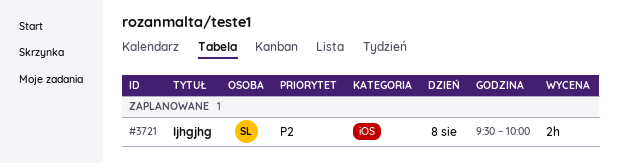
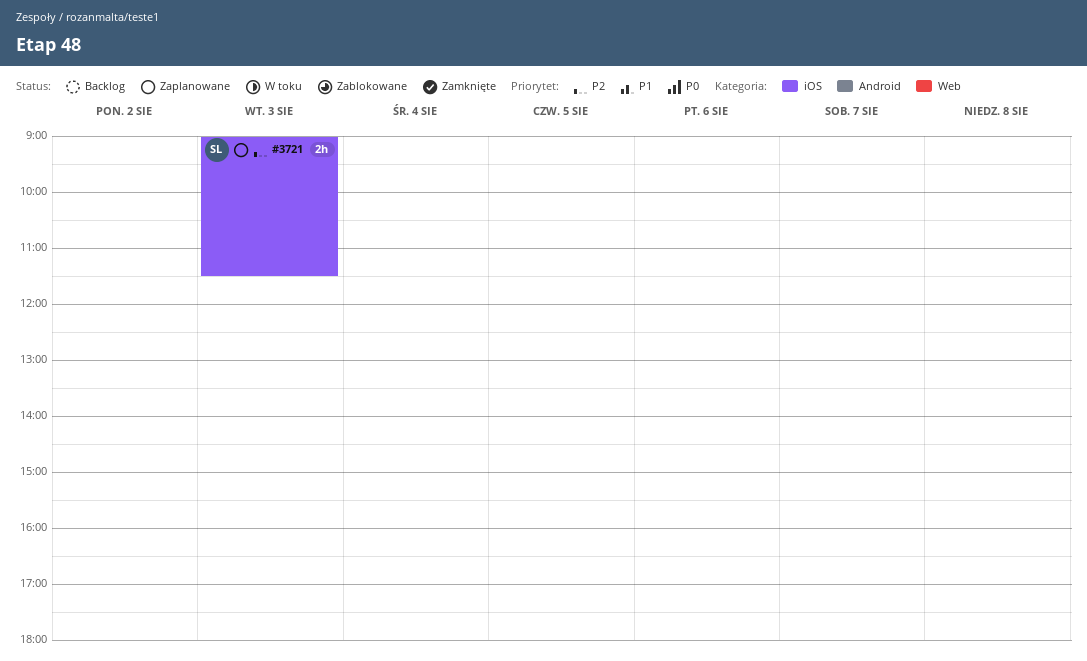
#3721, day: Aug 8 -> Aug 3
#3721, begins: 09:30 -> 09:00
#3721, ends: 10:00 -> 11:30

